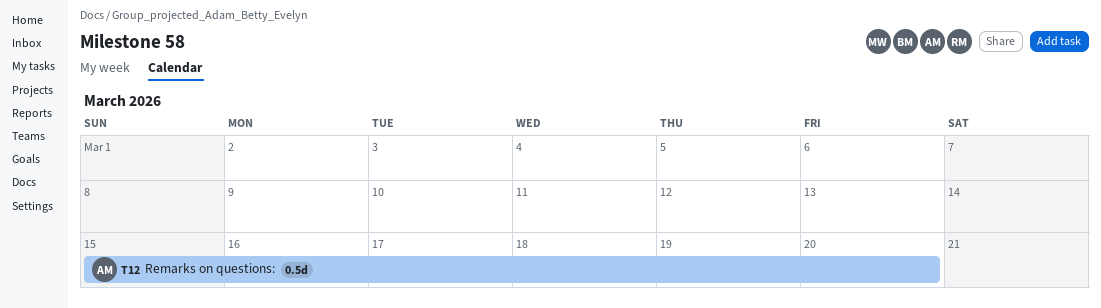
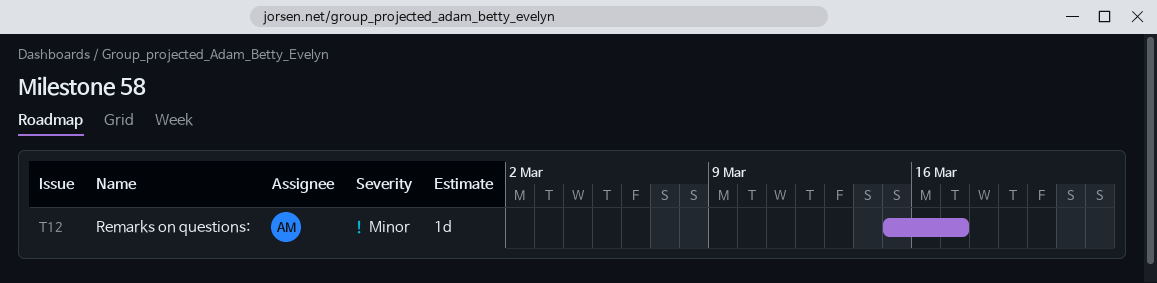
T12, estimate: 0.5d -> 1d
T12, due: Mar 20 -> Mar 17

